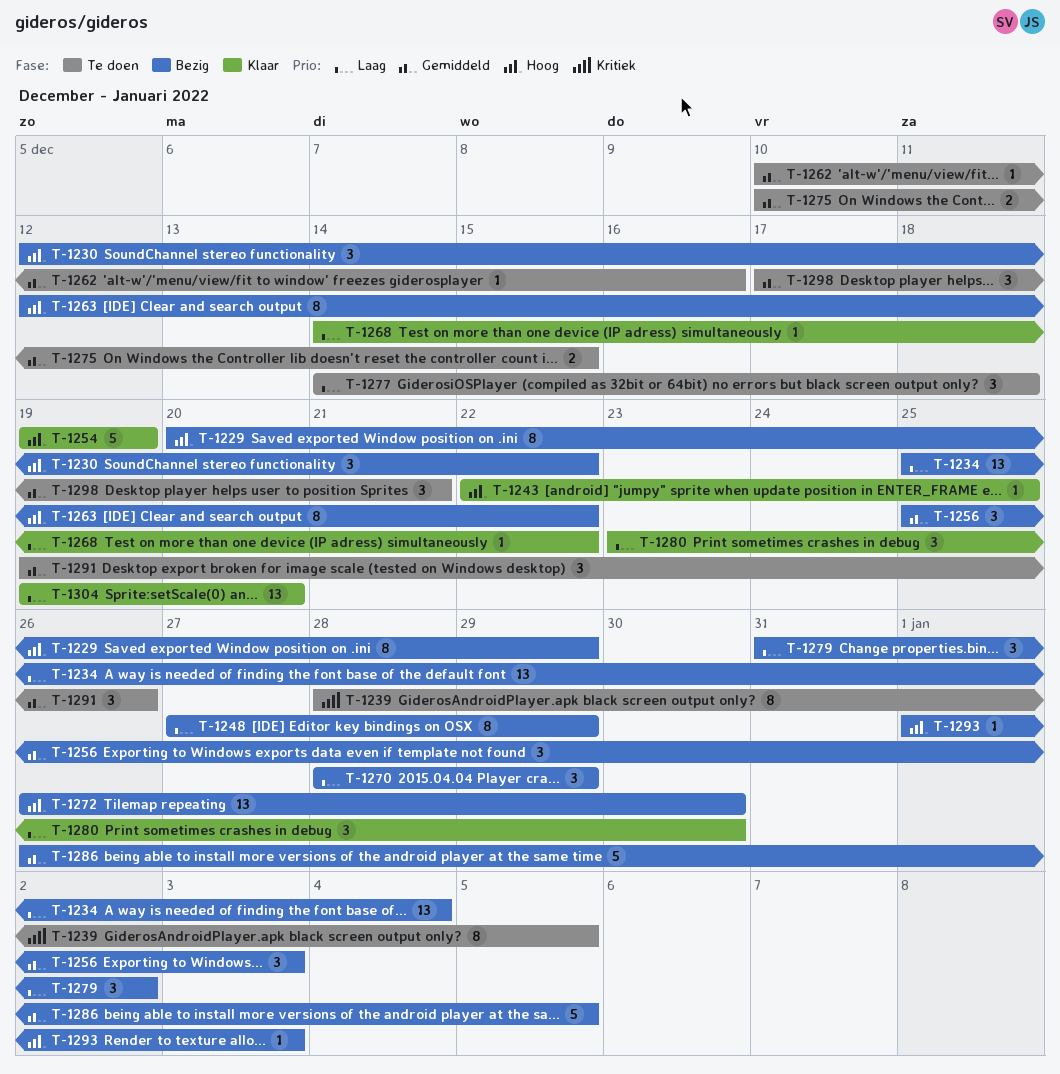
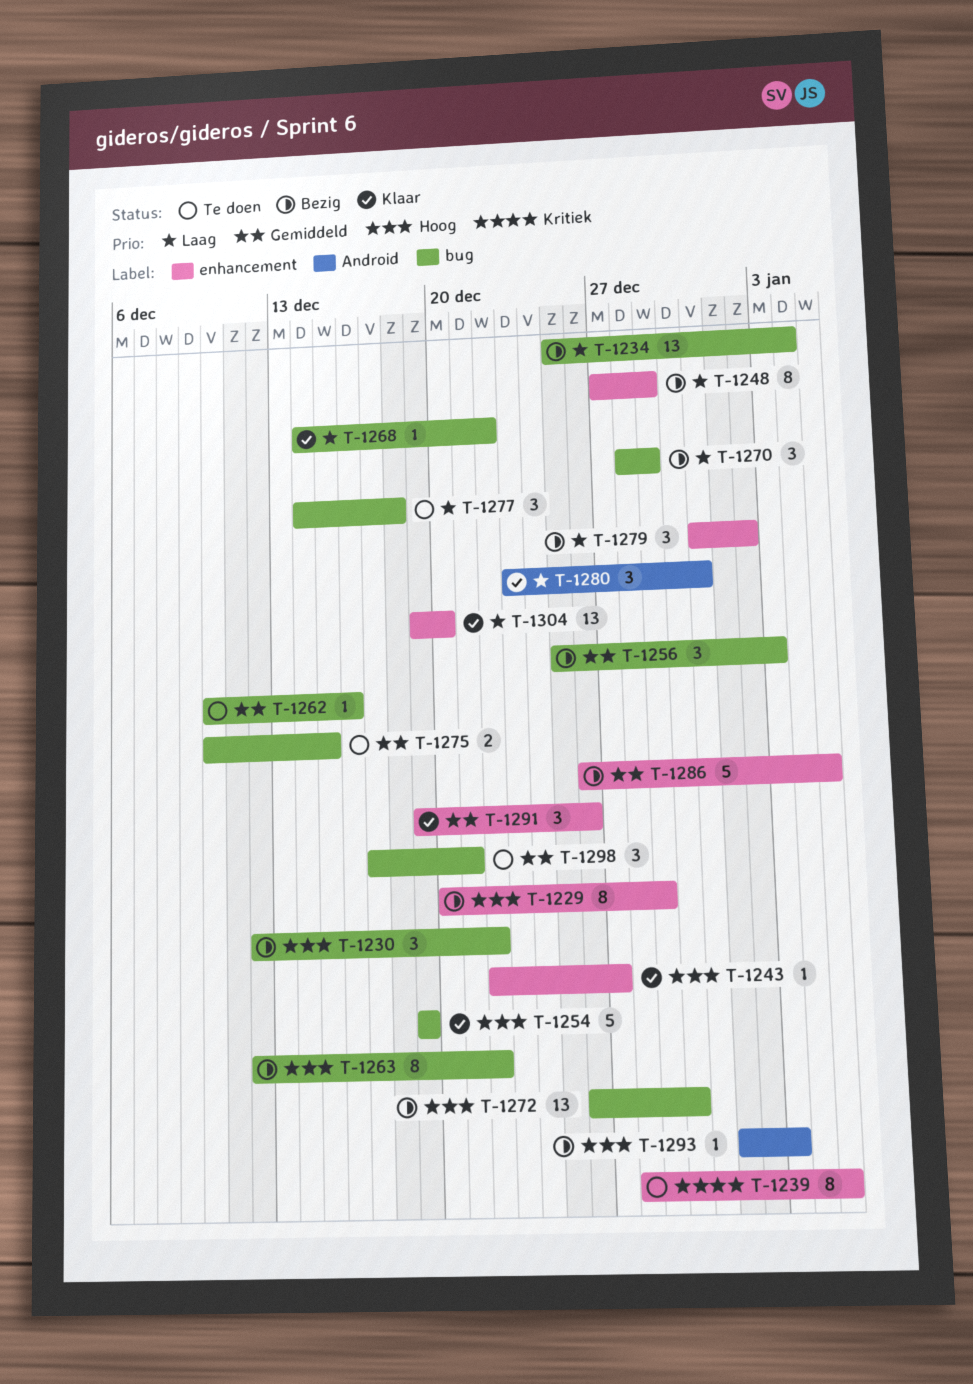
T-1243, due: Dec 25 -> Dec 27
T-1280, due: Dec 30 -> Dec 31
T-1291, status: Te doen -> Klaar

